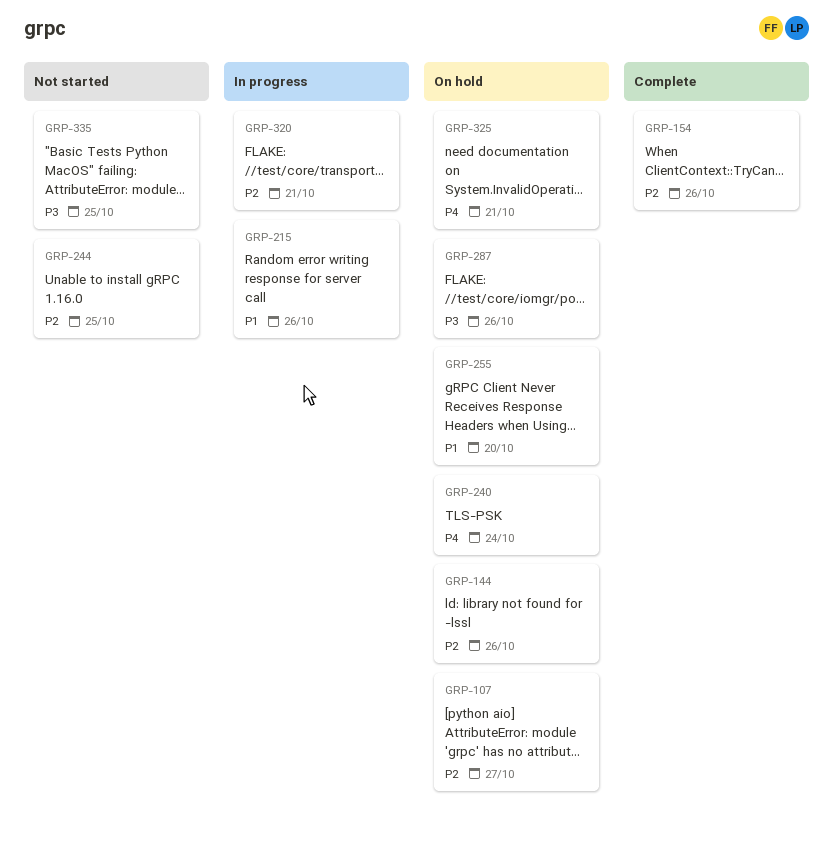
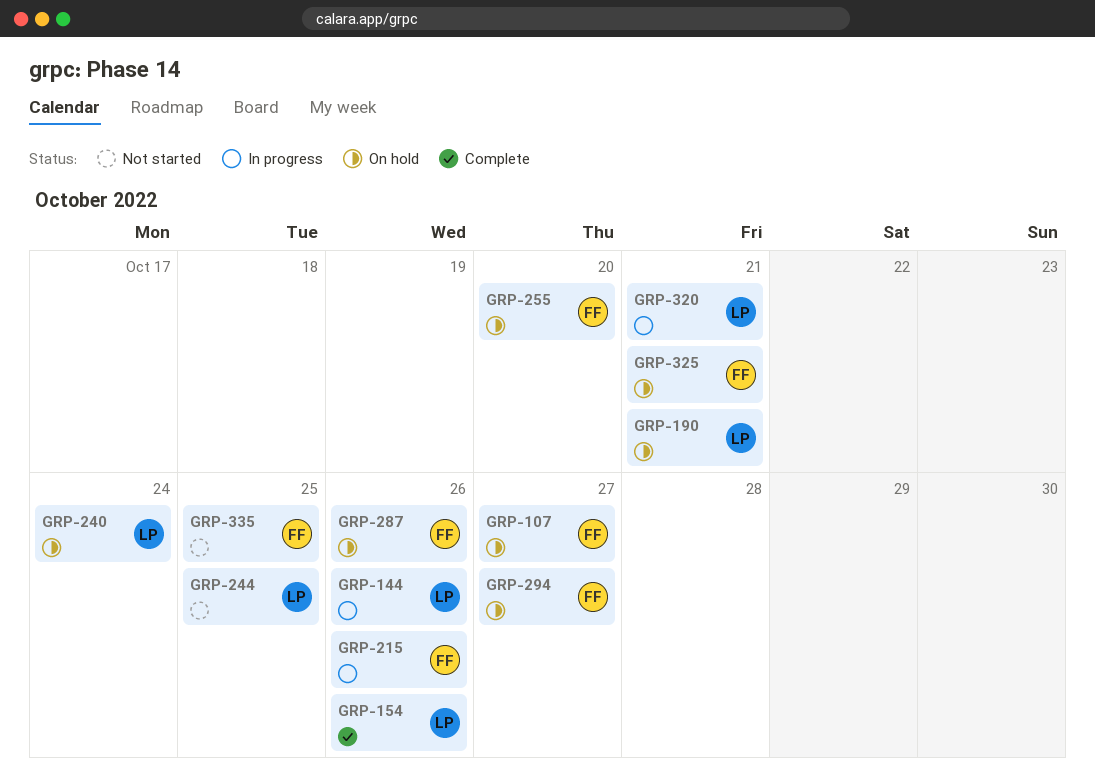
GRP-144, status: On hold -> In progress
GRP-190: none -> present
GRP-294: none -> present

